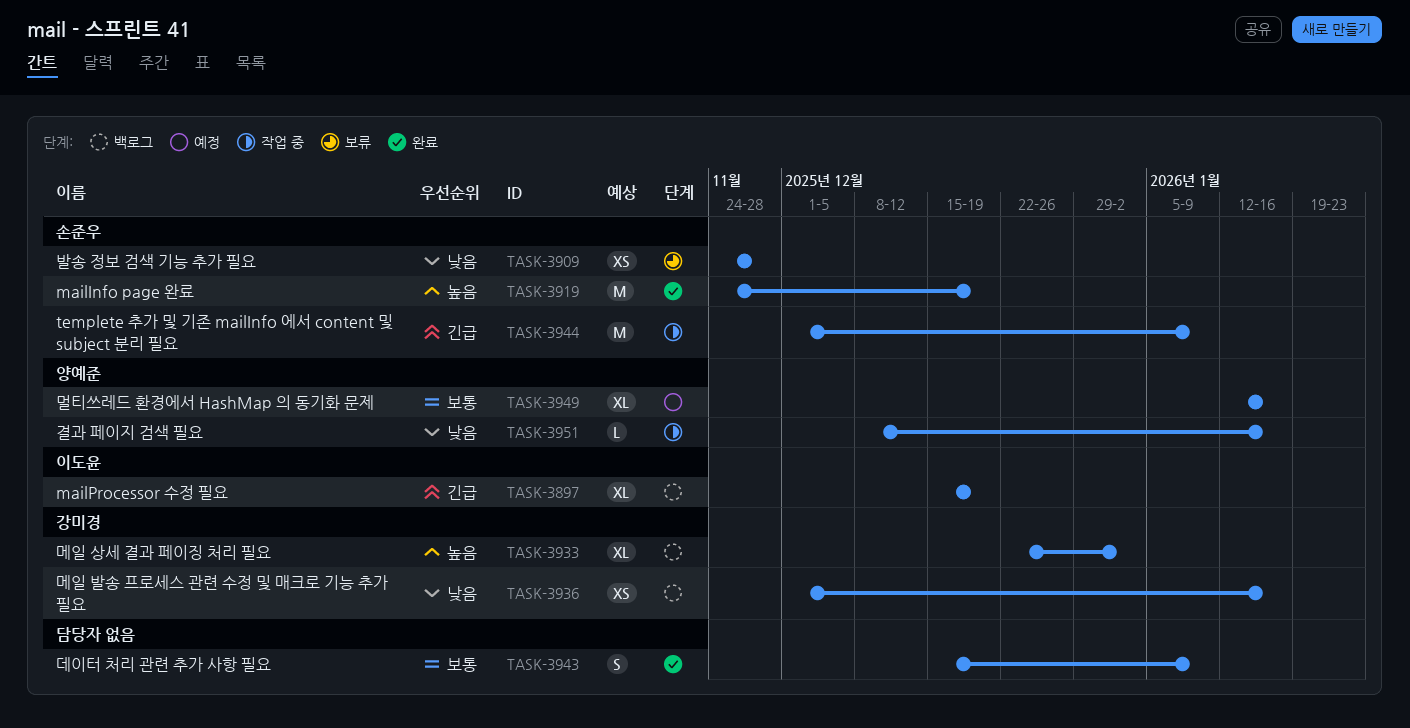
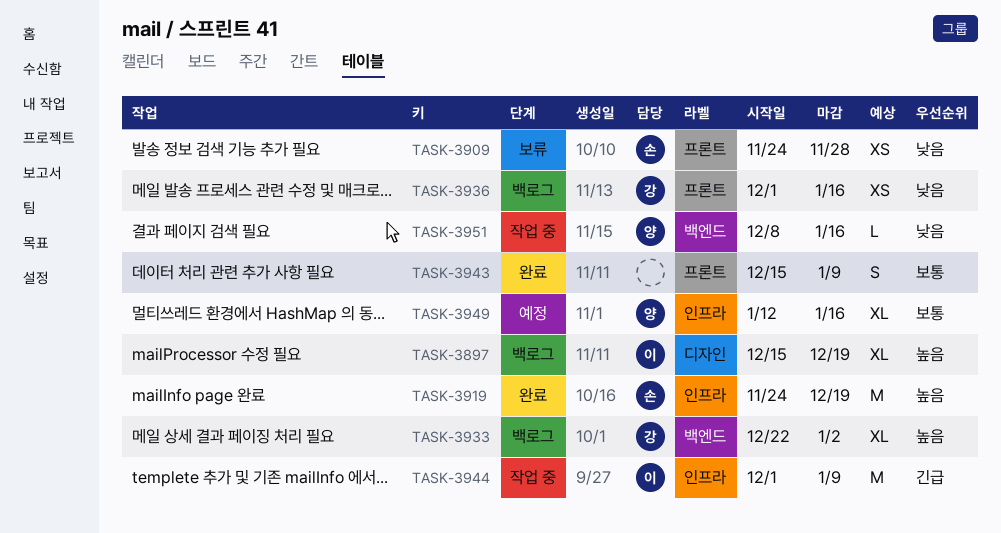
TASK-3897, priority: 긴급 -> 높음
TASK-3944, owner: 손준우 -> 이도윤

